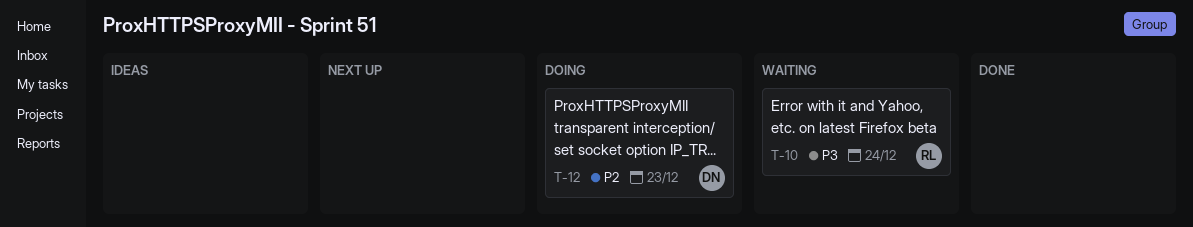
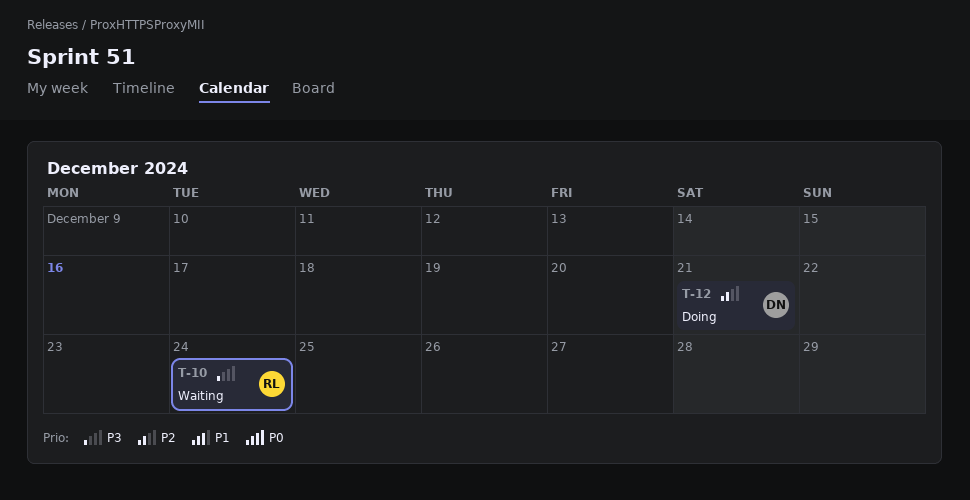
T-12, due: Dec 23 -> Dec 21

